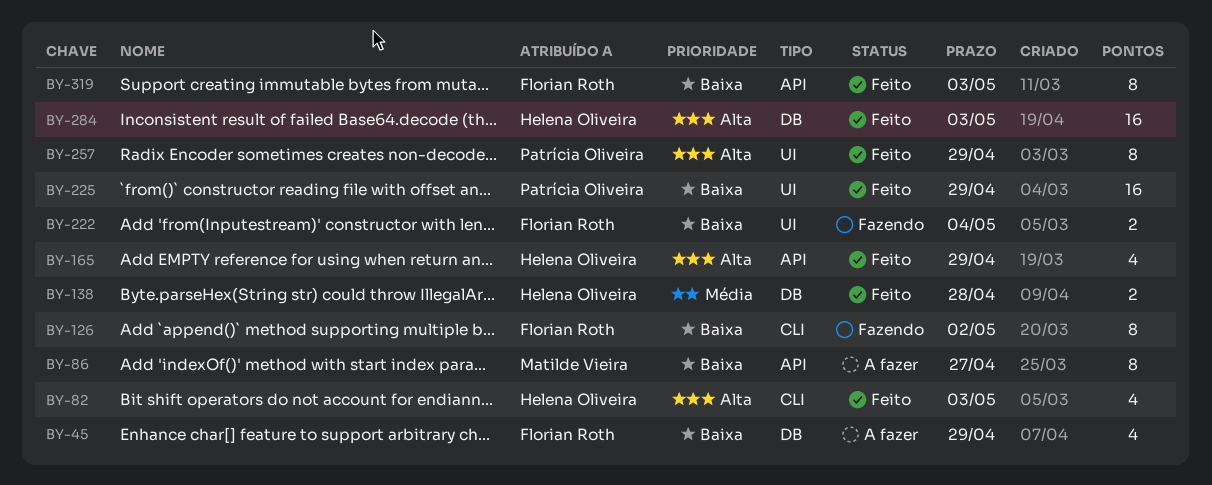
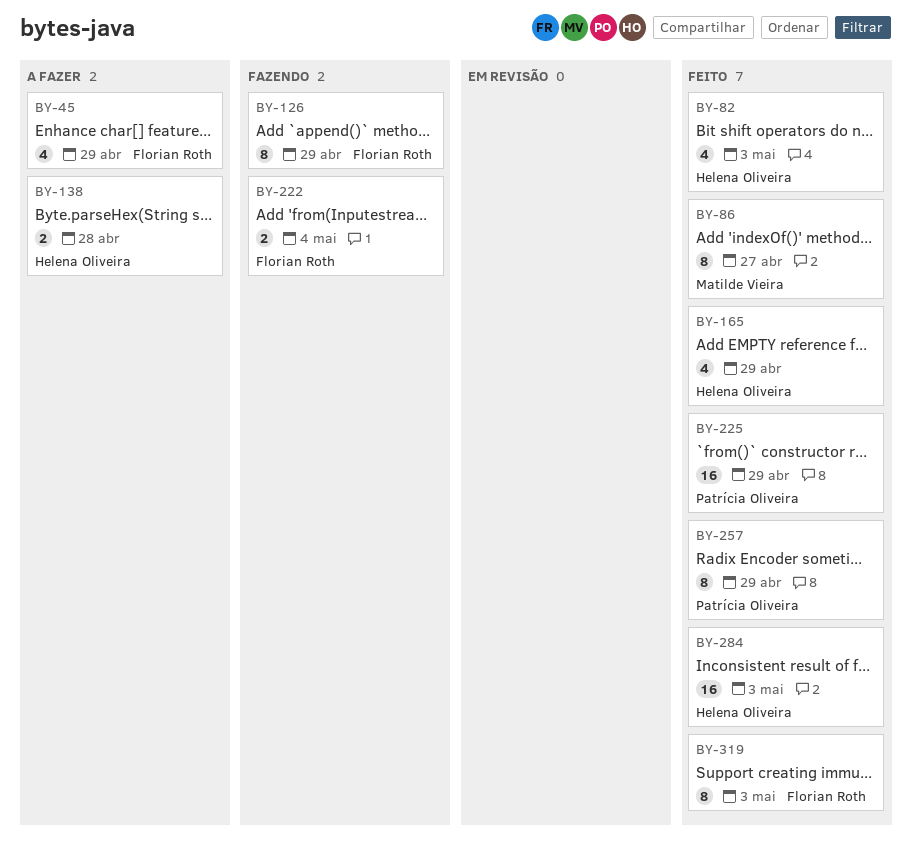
BY-86, status: A fazer -> Feito
BY-126, due: May 2 -> Apr 29
BY-138, status: Feito -> A fazer

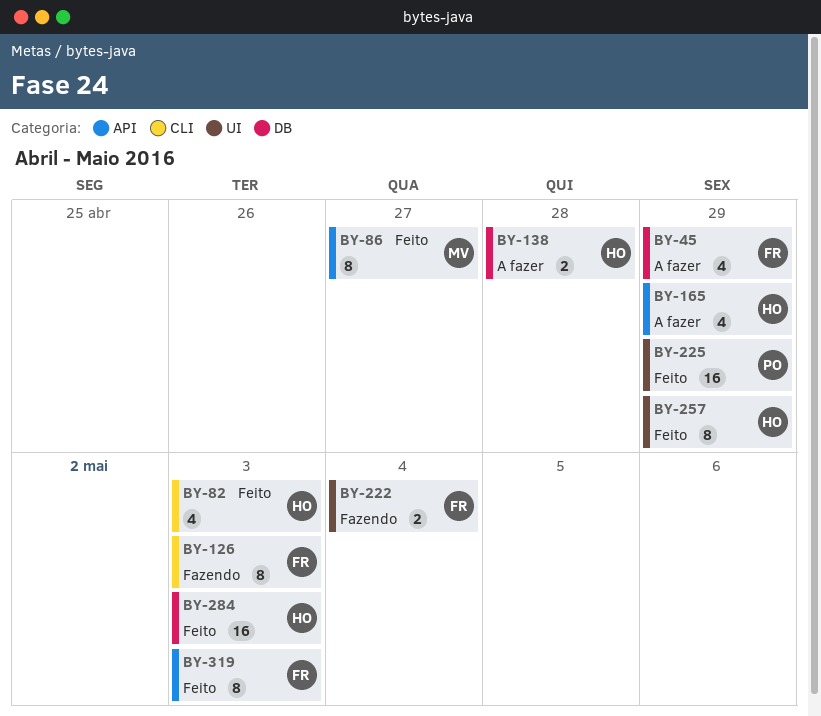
BY-126, due: Apr 29 -> May 3
BY-165, status: Feito -> A fazer
BY-257, owner: Patrícia Oliveira -> Helena Oliveira

